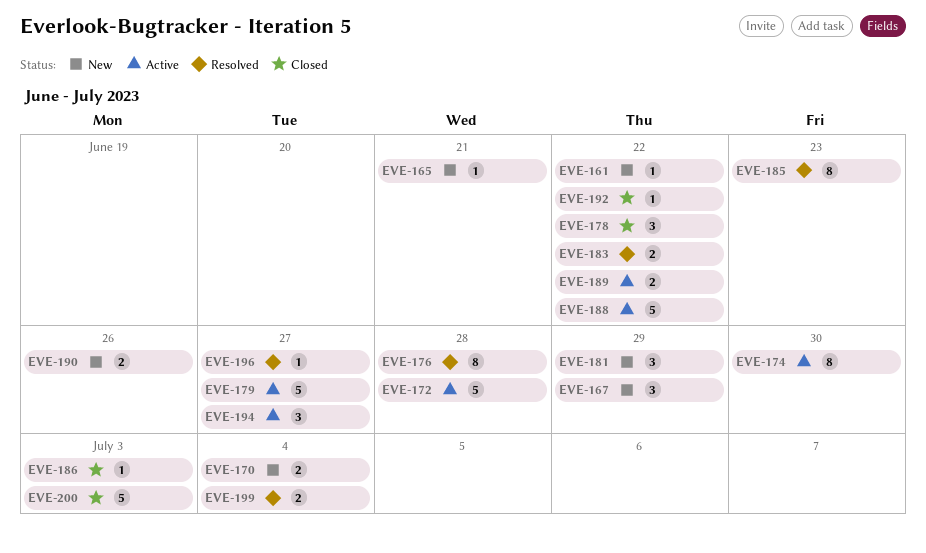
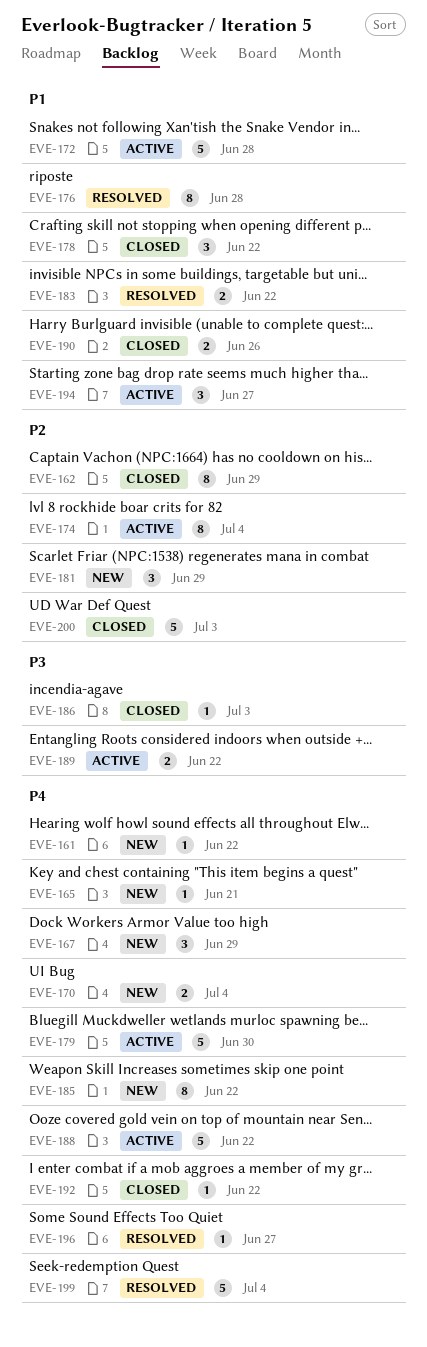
EVE-162: none -> present
EVE-174, due: Jun 30 -> Jul 4
EVE-179, due: Jun 27 -> Jun 30
EVE-185, status: Resolved -> New
EVE-185, due: Jun 23 -> Jun 22
EVE-190, status: New -> Closed
EVE-199, estimate: 2 -> 5

